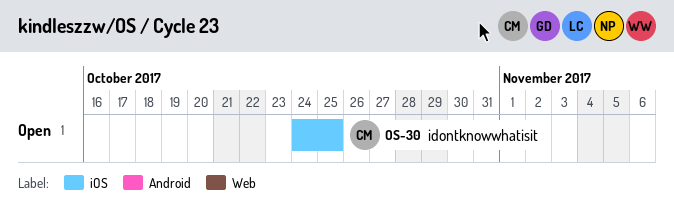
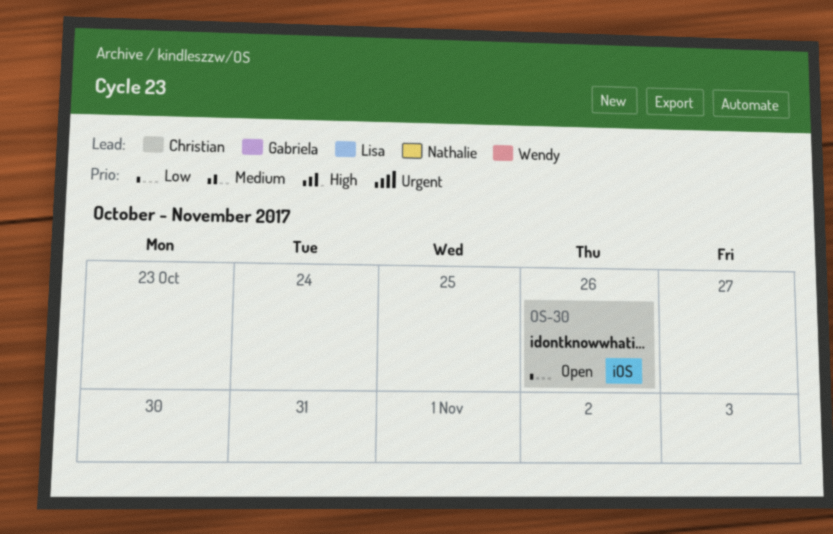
OS-30, due: Oct 25 -> Oct 26

